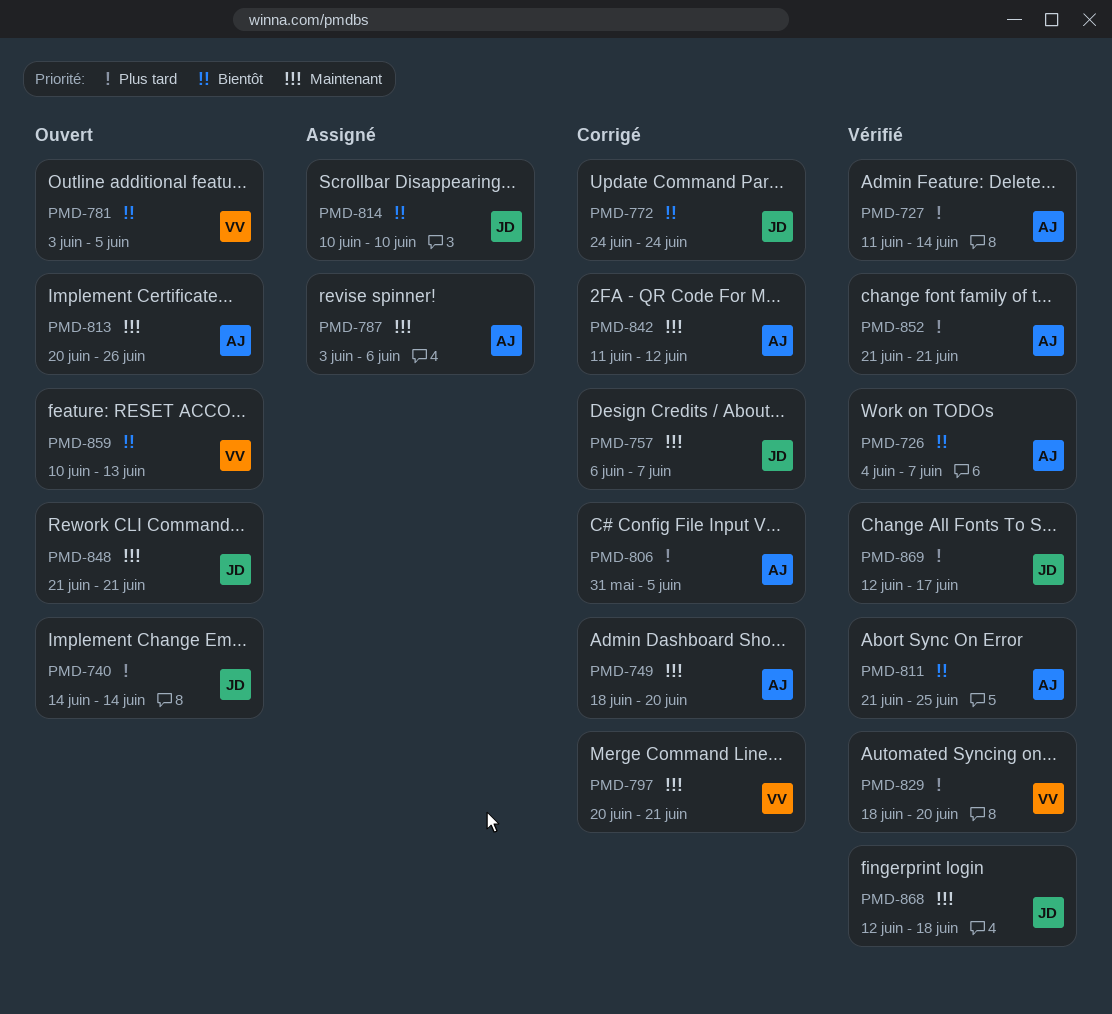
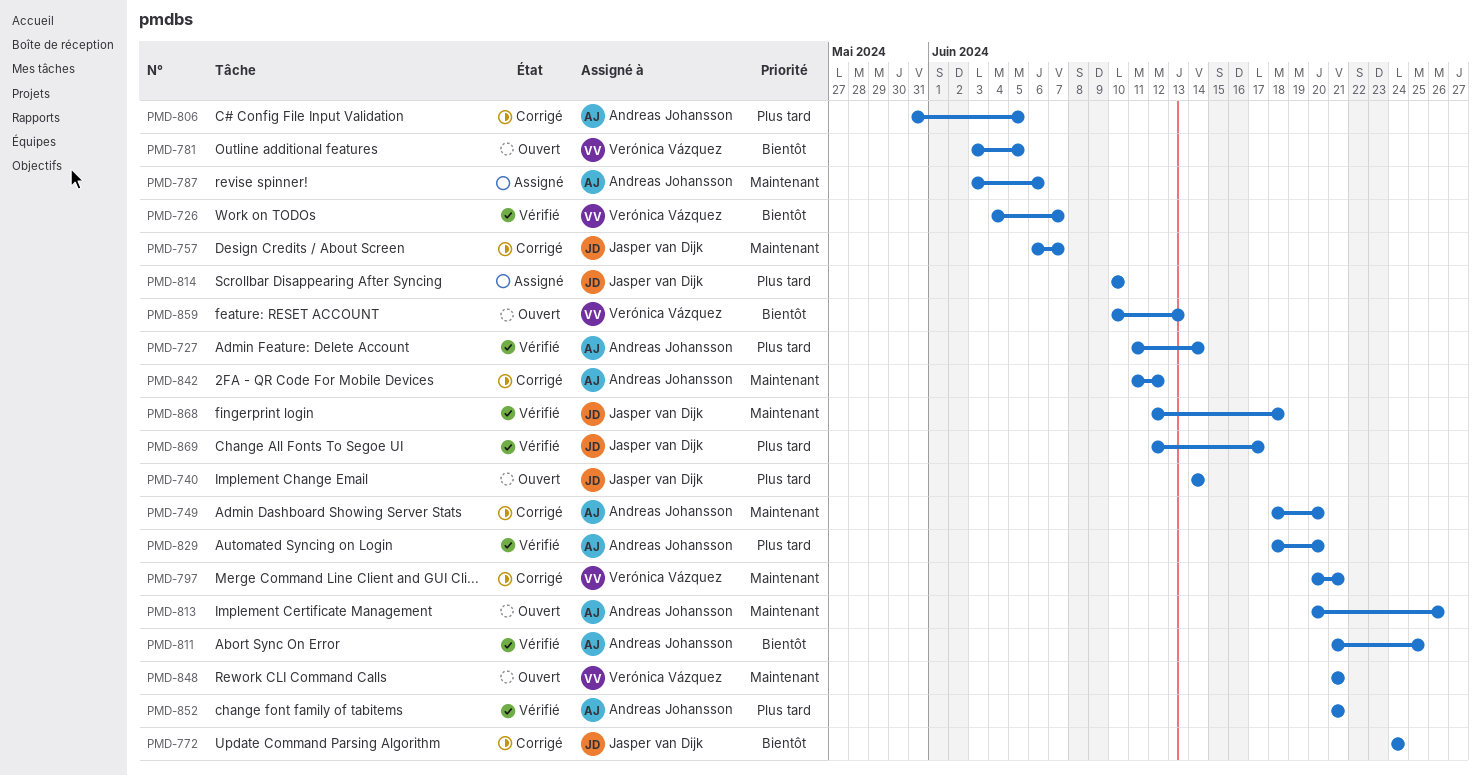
PMD-726, owner: Andreas Johansson -> Verónica Vázquez
PMD-814, priority: Bientôt -> Plus tard
PMD-829, owner: Verónica Vázquez -> Andreas Johansson
PMD-848, owner: Jasper van Dijk -> Verónica Vázquez

